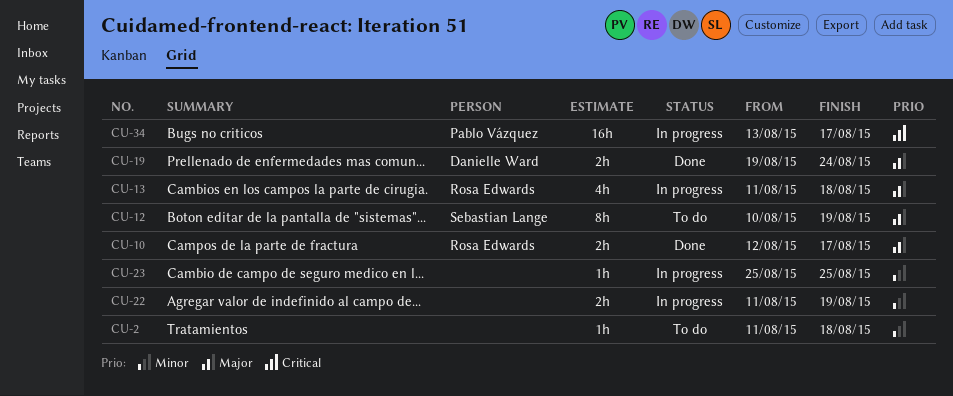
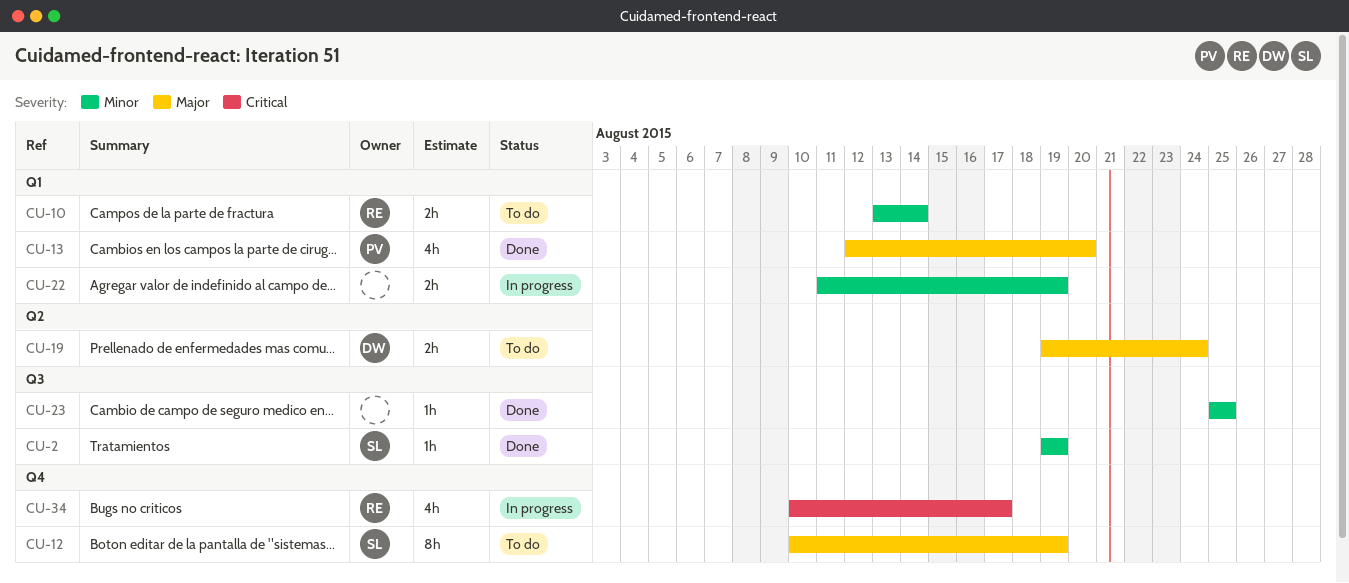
CU-2, status: To do -> Done
CU-2, owner: none -> Sebastian Lange
CU-2, start: Aug 11 -> Aug 19
CU-2, due: Aug 18 -> Aug 19
CU-10, status: Done -> To do
CU-10, priority: Major -> Minor
CU-10, start: Aug 12 -> Aug 13
CU-10, due: Aug 17 -> Aug 14
CU-13, status: In progress -> Done
CU-13, owner: Rosa Edwards -> Pablo Vázquez
CU-13, start: Aug 11 -> Aug 12
CU-13, due: Aug 18 -> Aug 20
CU-19, status: Done -> To do
CU-23, status: In progress -> Done
CU-34, owner: Pablo Vázquez -> Rosa Edwards
CU-34, estimate: 16h -> 4h
CU-34, start: Aug 13 -> Aug 10

